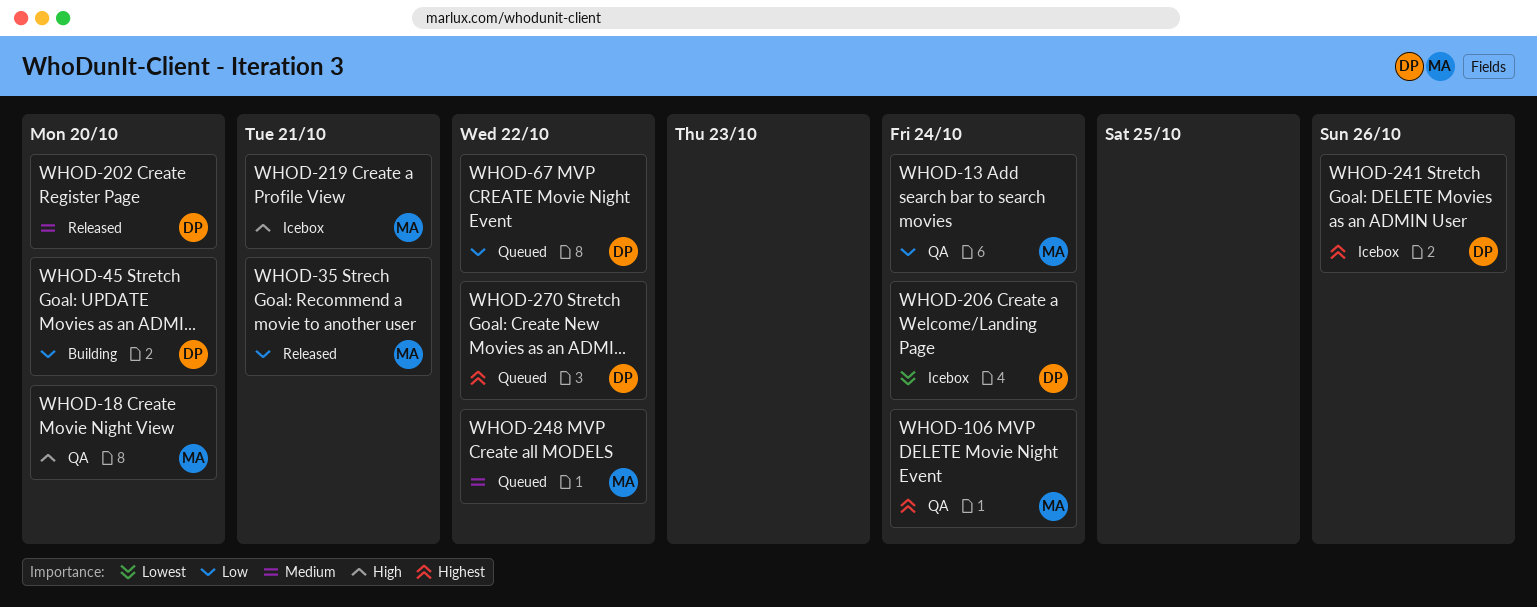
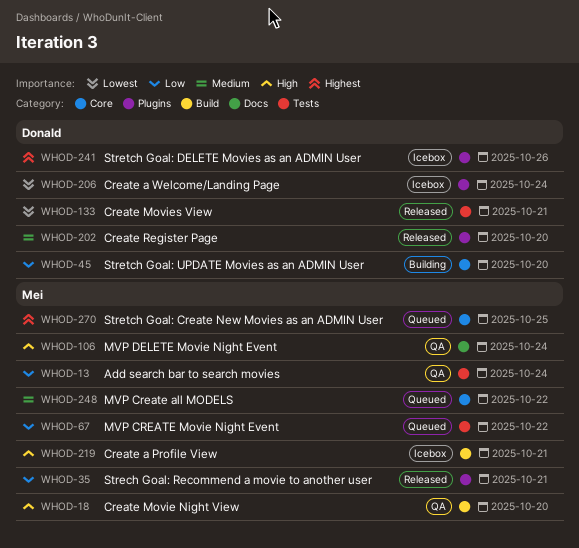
WHOD-67, owner: Donald -> Mei
WHOD-106, priority: Highest -> High
WHOD-133: none -> present
WHOD-270, owner: Donald -> Mei
WHOD-270, due: Oct 22 -> Oct 25

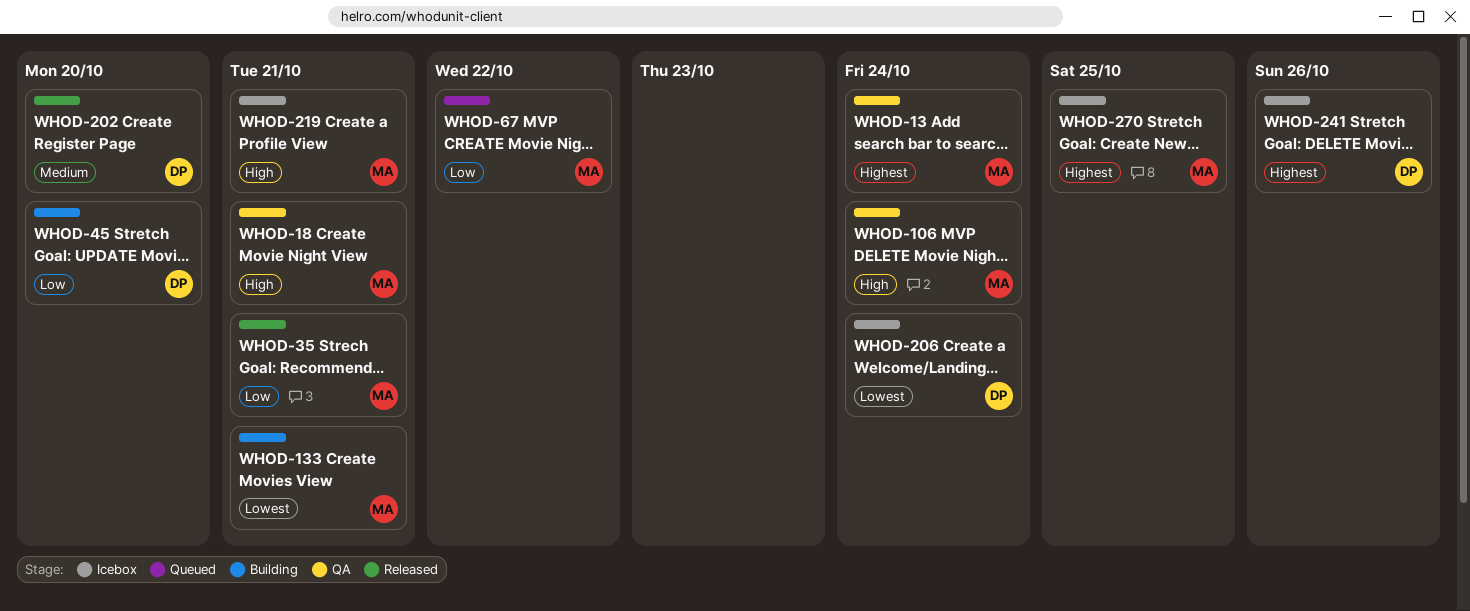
WHOD-13, priority: Low -> Highest
WHOD-18, due: Oct 20 -> Oct 21
WHOD-133, status: Released -> Building
WHOD-133, owner: Donald -> Mei
WHOD-248: present -> none
WHOD-270, status: Queued -> Icebox

